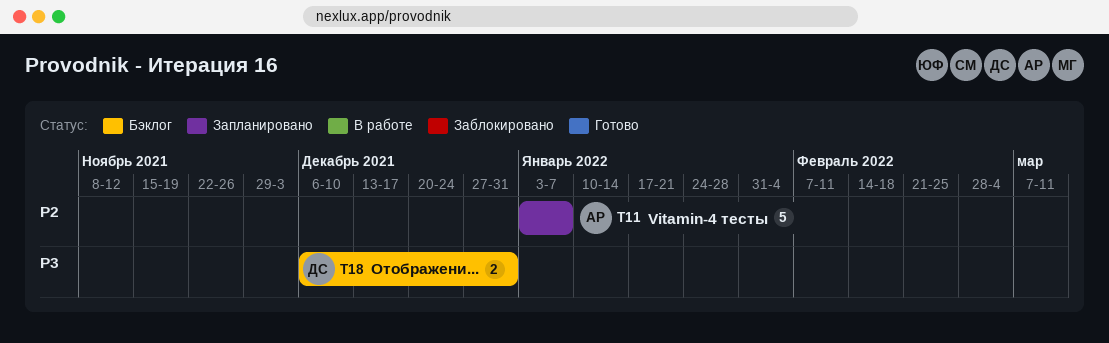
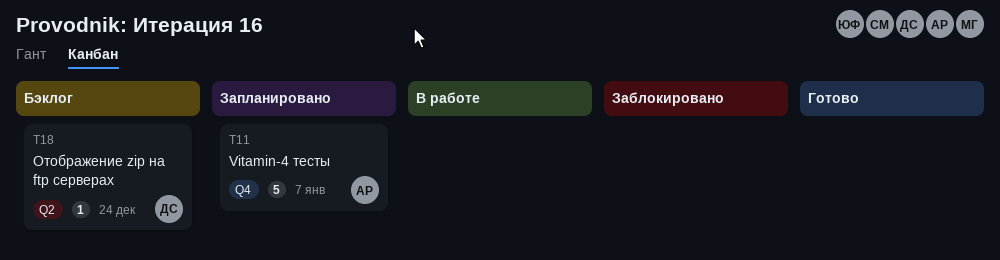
T18, estimate: 2 -> 1
T18, due: Dec 31 -> Dec 24

